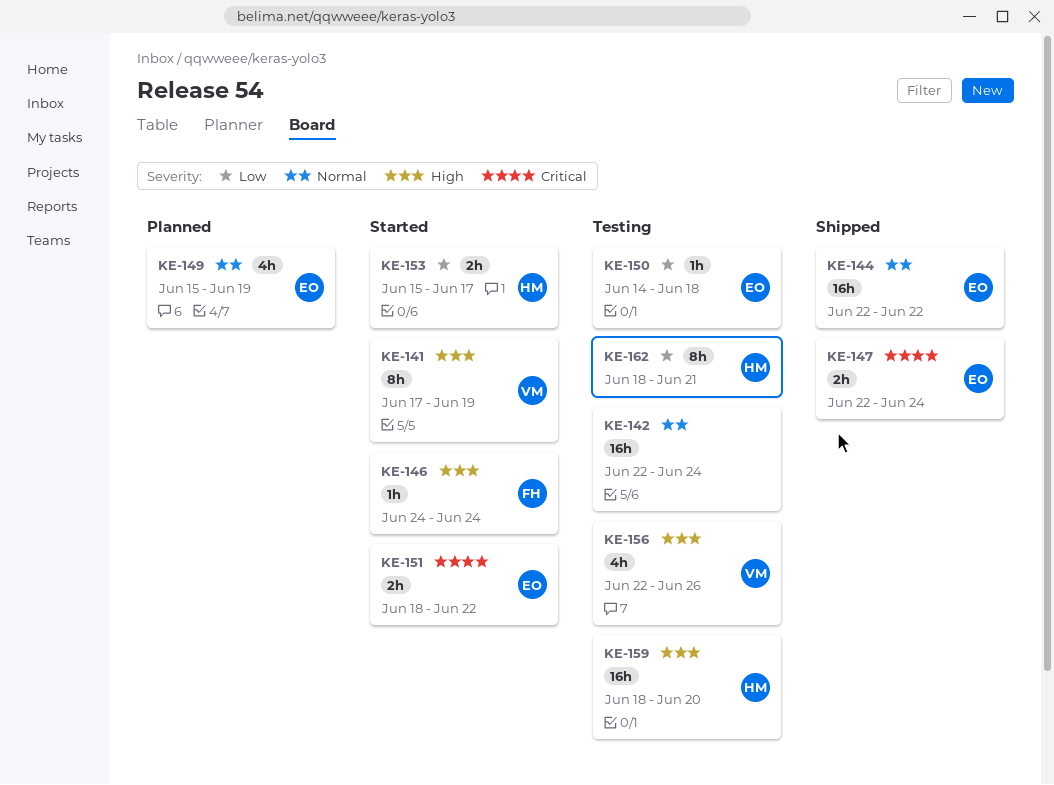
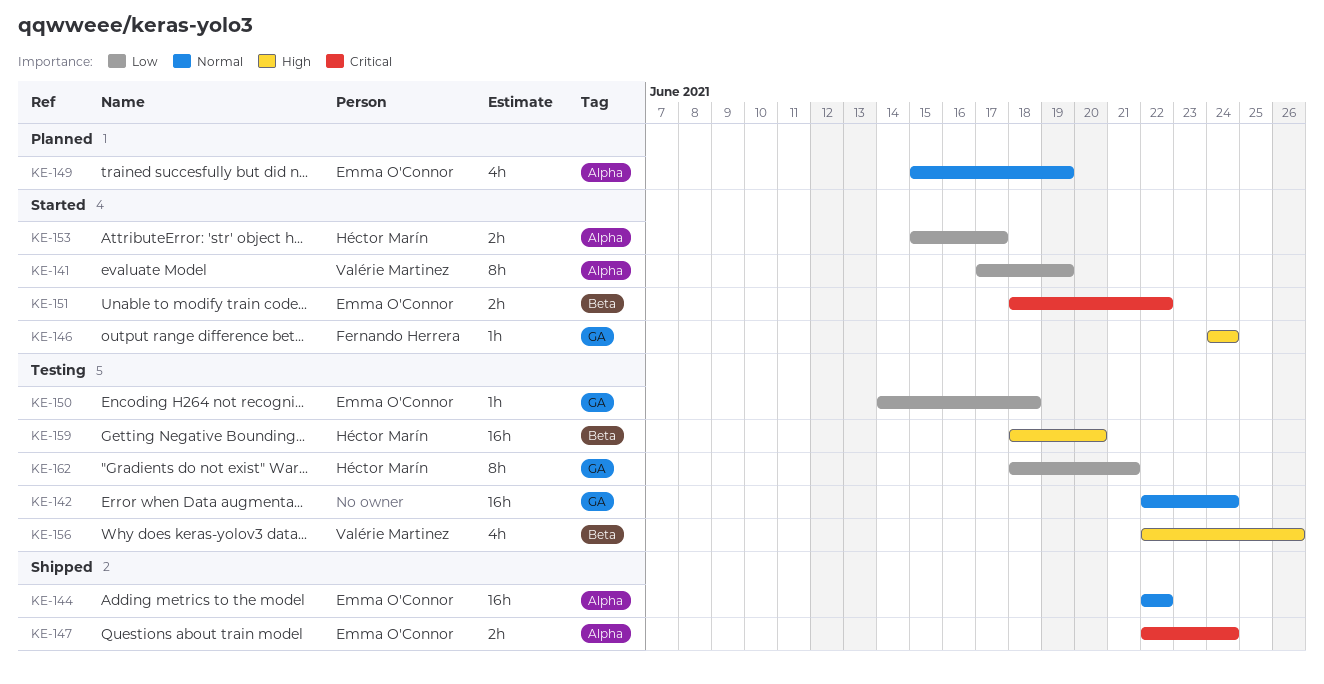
KE-141, priority: High -> Low

